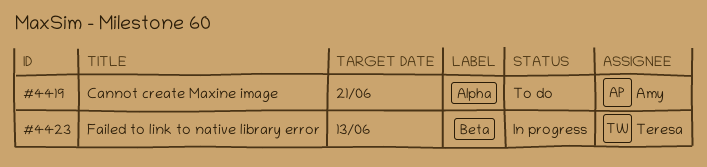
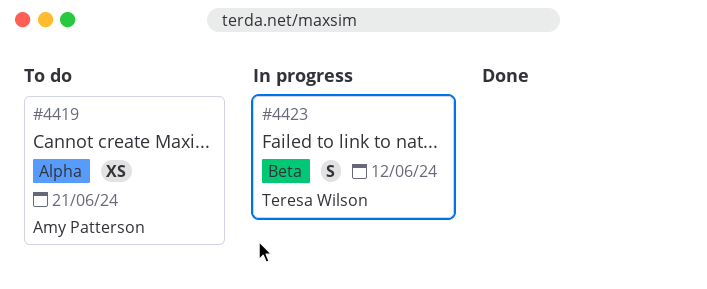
#4423, due: Jun 13 -> Jun 12

